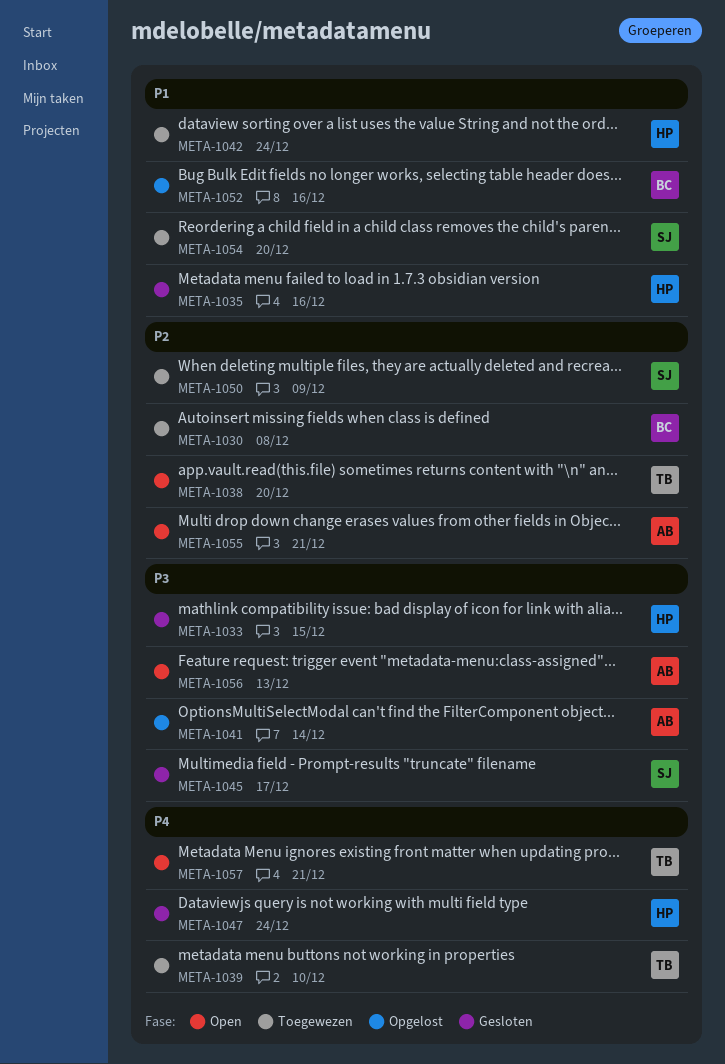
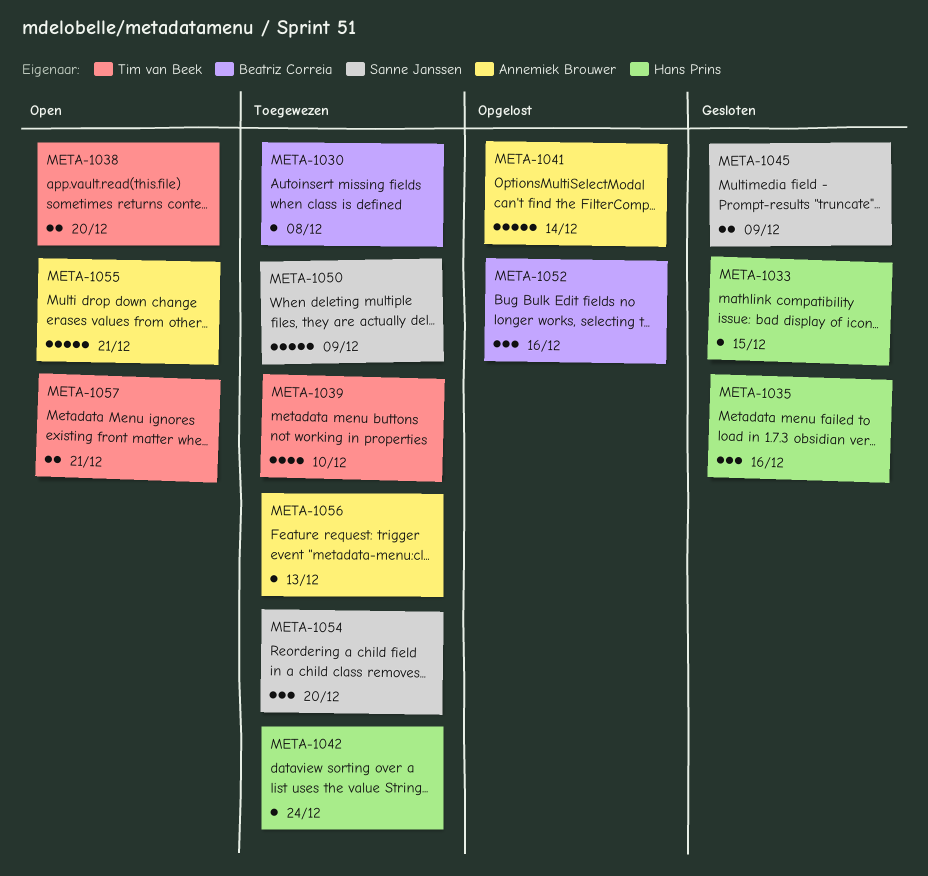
META-1045, due: Dec 17 -> Dec 9
META-1047: present -> none
META-1056, status: Open -> Toegewezen

